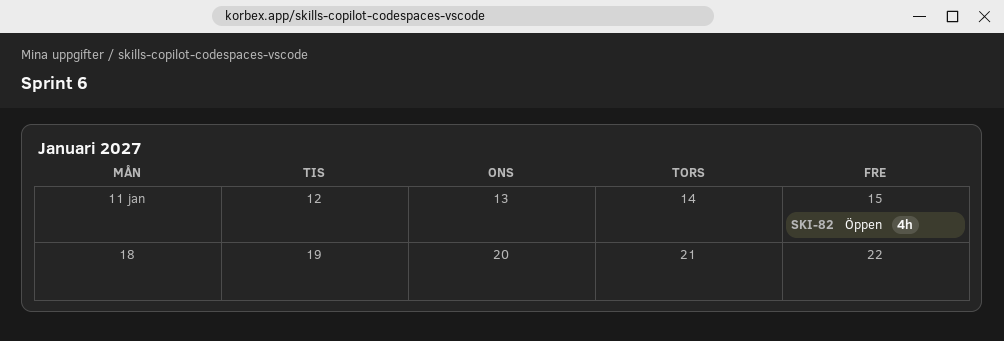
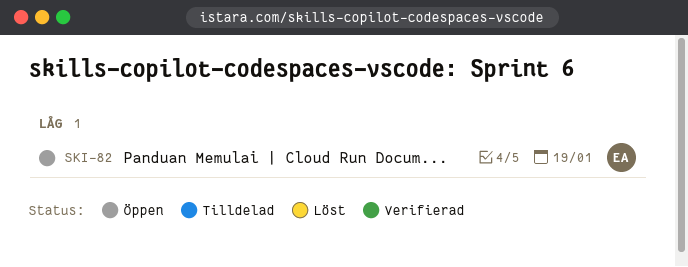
SKI-82, due: Jan 15 -> Jan 19

